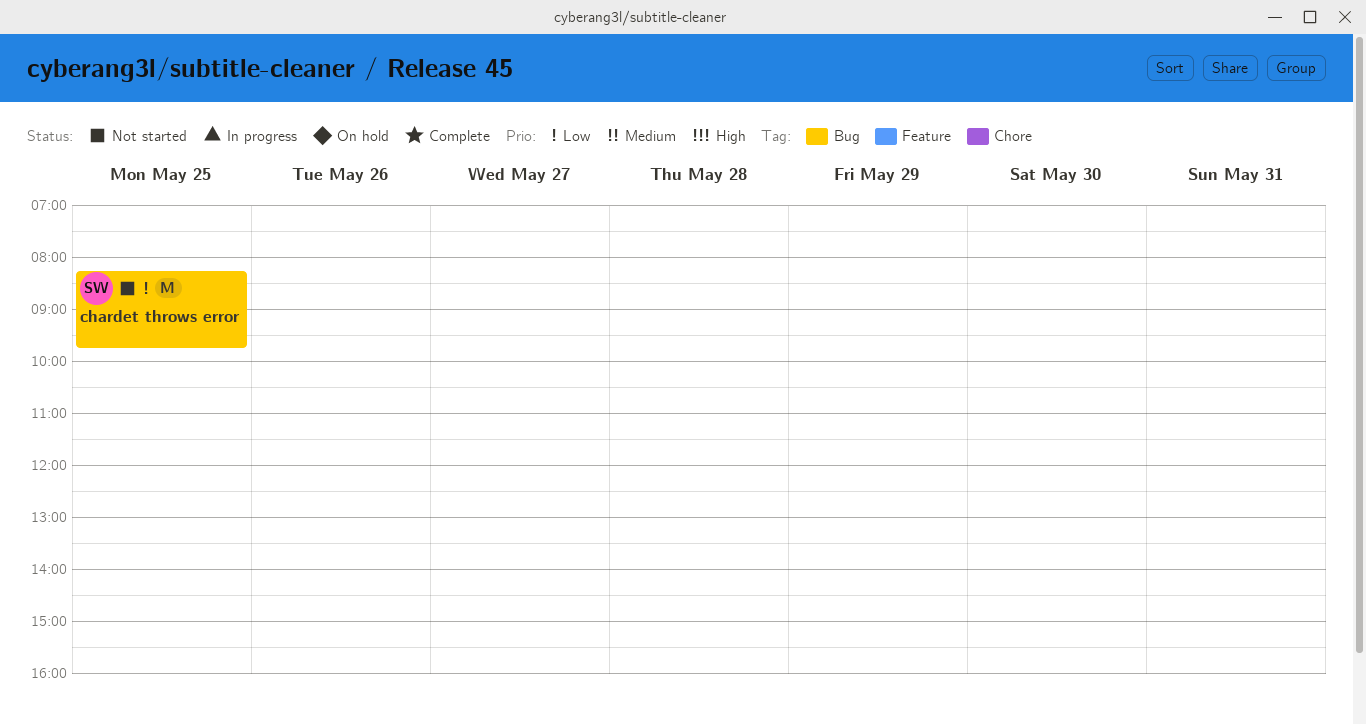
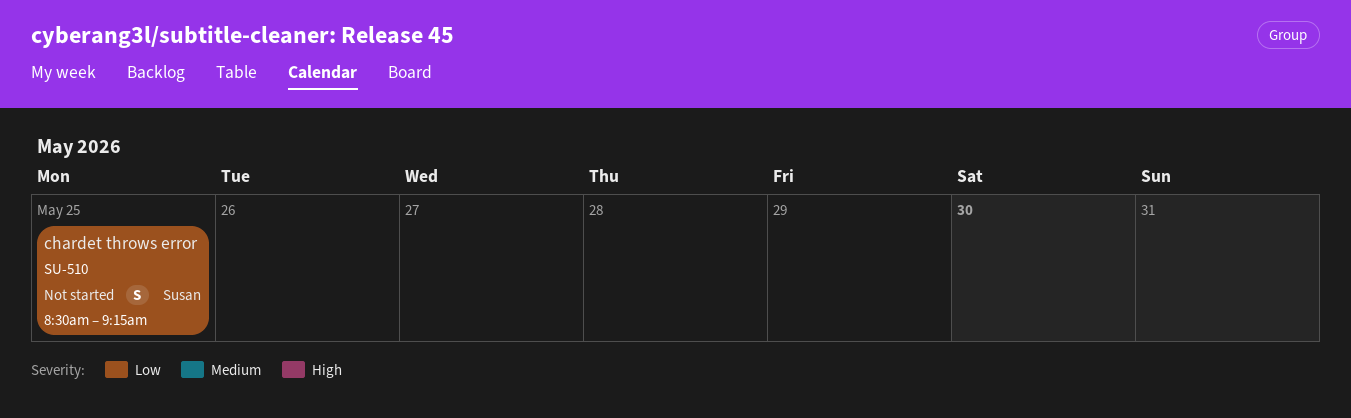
chardet throws error, estimate: M -> S
chardet throws error, begins: 08:15 -> 08:30
chardet throws error, ends: 09:45 -> 09:15

